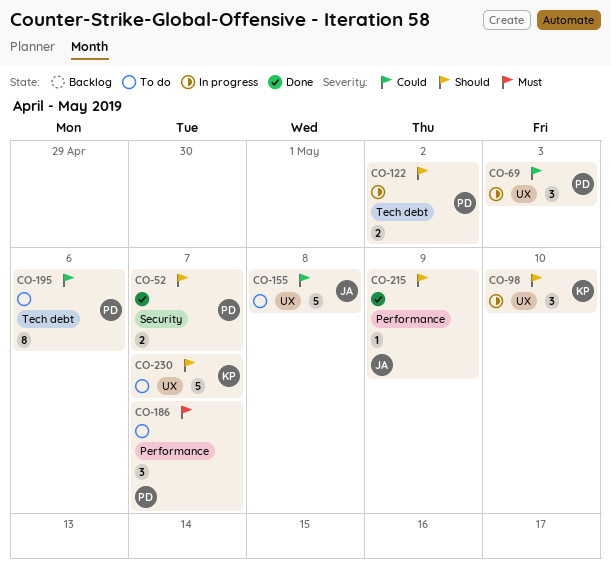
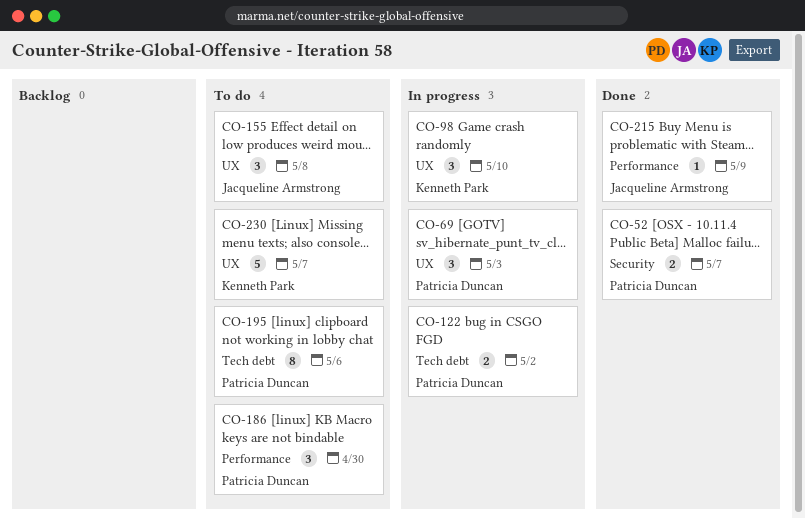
CO-155, estimate: 5 -> 3
CO-186, due: May 7 -> Apr 30

